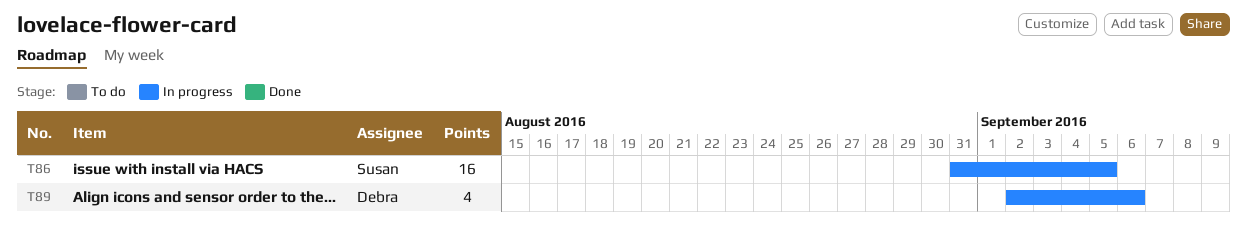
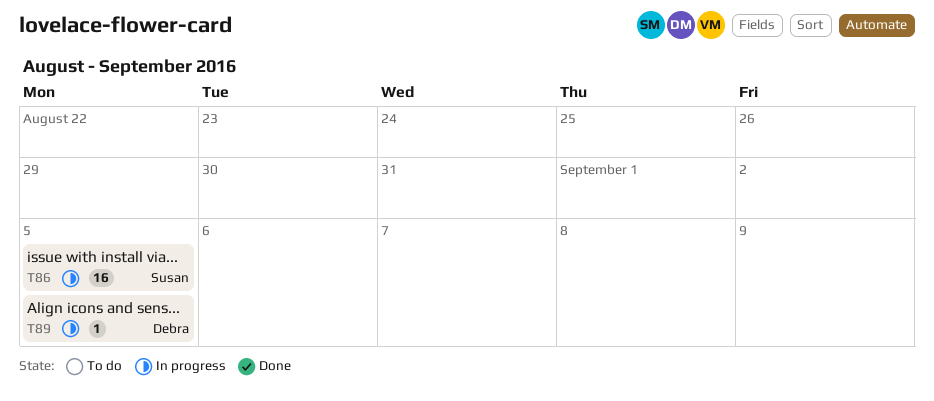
T89, estimate: 4 -> 1
T89, due: Sep 6 -> Sep 5

